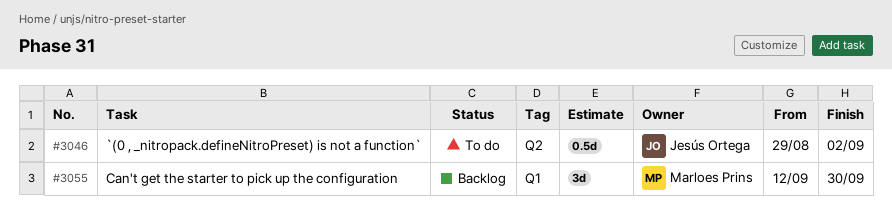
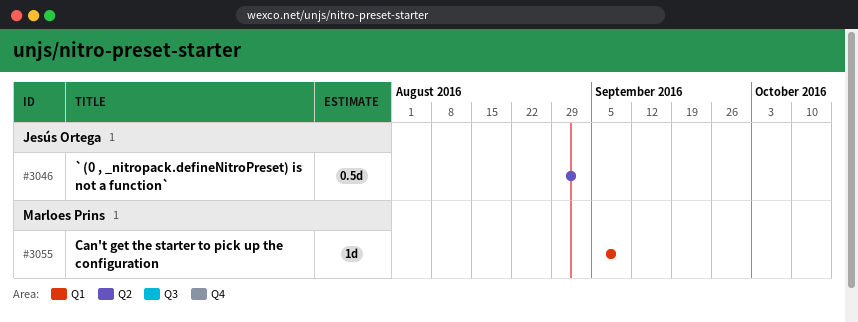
#3055, estimate: 3d -> 1d
#3055, start: Sep 12 -> Sep 5
#3055, due: Sep 30 -> Sep 9

